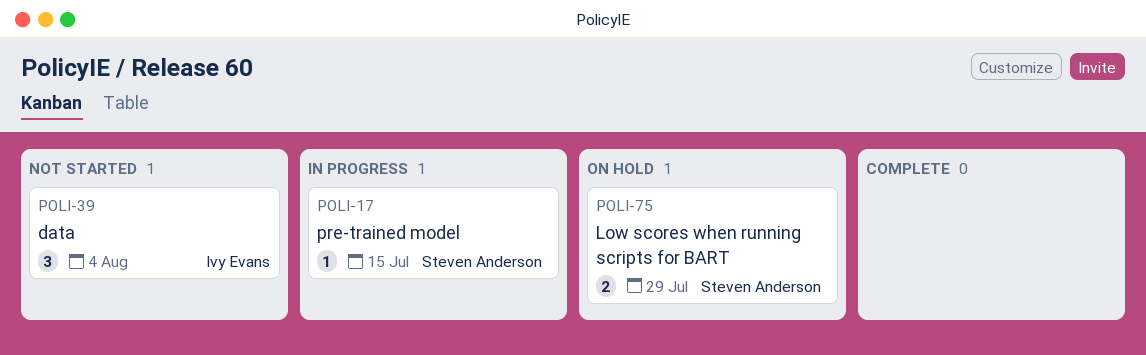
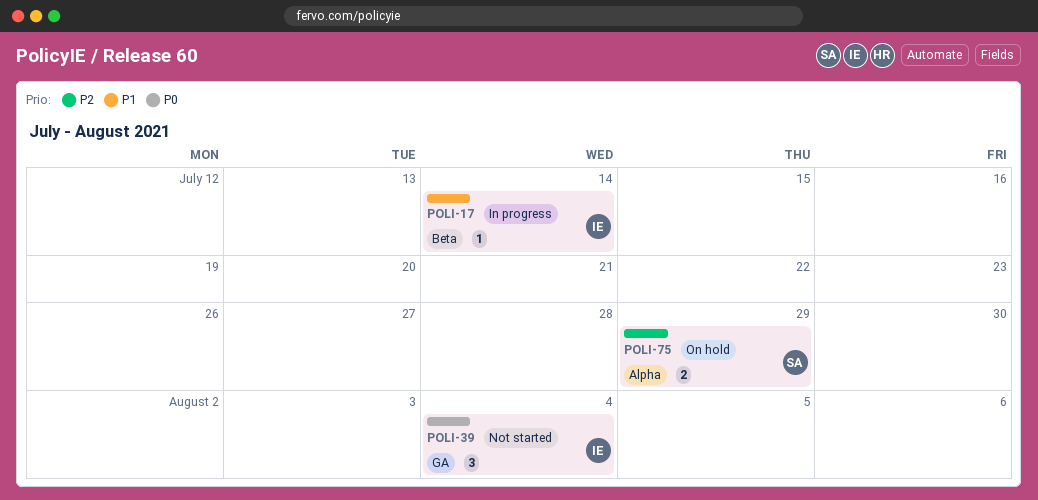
POLI-17, owner: Steven Anderson -> Ivy Evans
POLI-17, due: Jul 15 -> Jul 14

